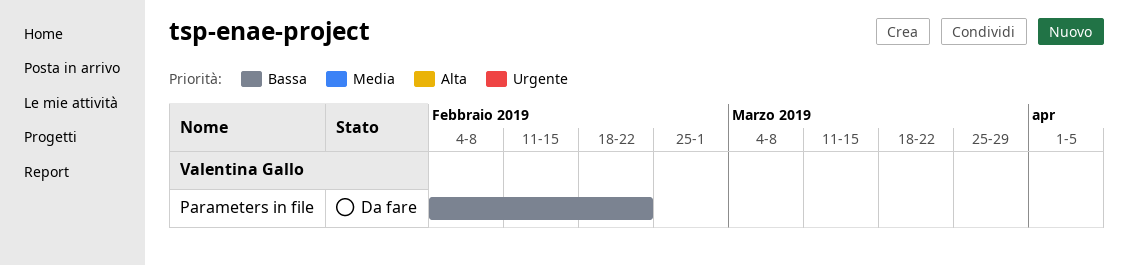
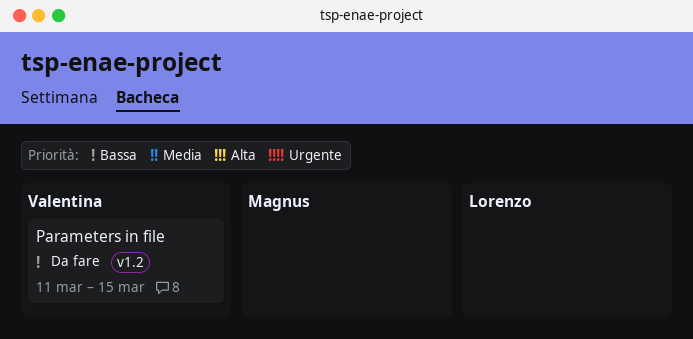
Parameters in file, start: Feb 4 -> Mar 11
Parameters in file, due: Feb 22 -> Mar 15

